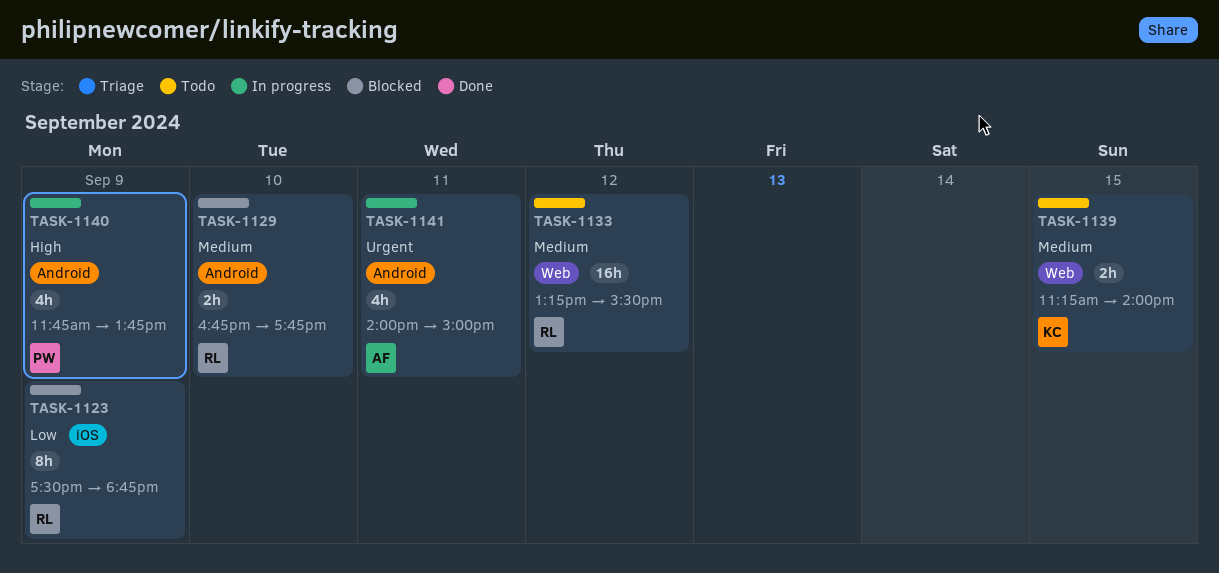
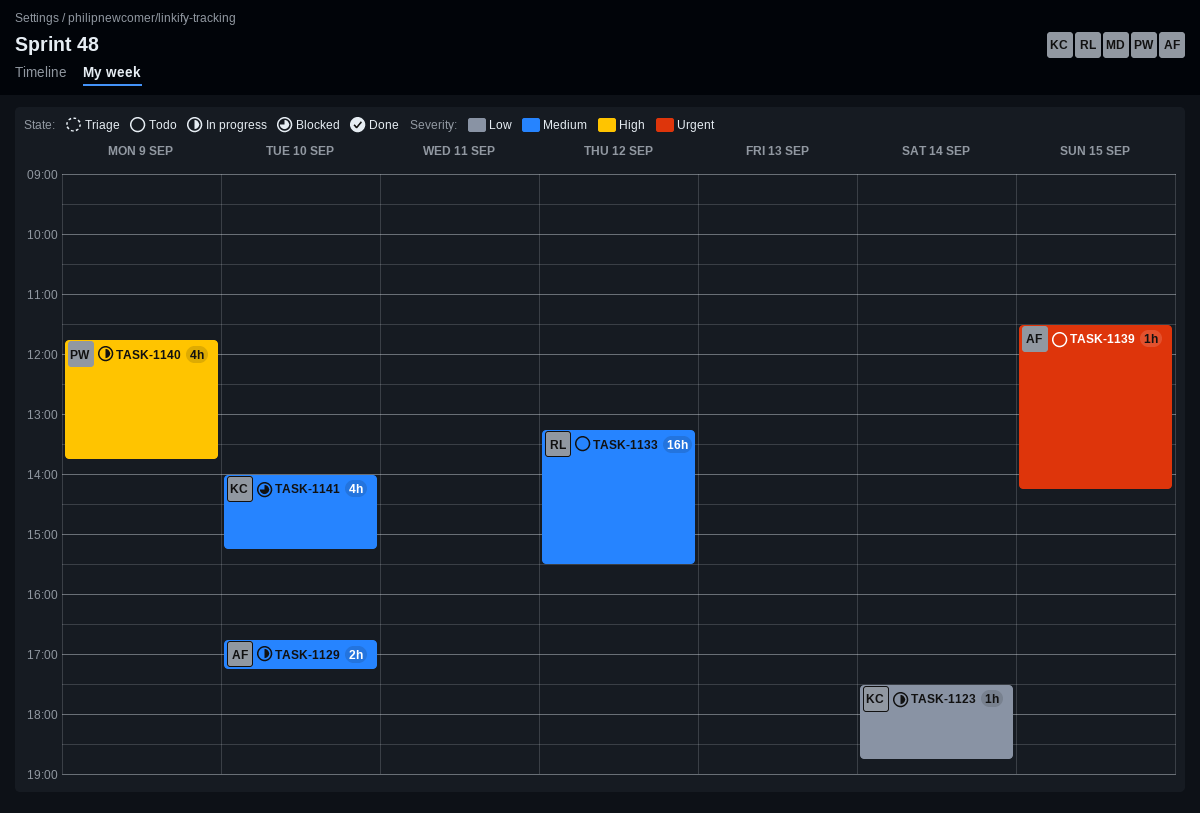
TASK-1123, status: Blocked -> In progress
TASK-1123, owner: RL -> KC
TASK-1123, estimate: 8h -> 1h
TASK-1123, day: Sep 9 -> Sep 14
TASK-1129, status: Blocked -> In progress
TASK-1129, owner: RL -> AF
TASK-1129, ends: 17:45 -> 17:15
TASK-1139, owner: KC -> AF
TASK-1139, priority: Medium -> Urgent
TASK-1139, estimate: 2h -> 1h
TASK-1139, begins: 11:15 -> 11:30
TASK-1139, ends: 14:00 -> 14:15
TASK-1141, status: In progress -> Blocked
TASK-1141, owner: AF -> KC
TASK-1141, priority: Urgent -> Medium
TASK-1141, day: Sep 11 -> Sep 10
TASK-1141, ends: 15:00 -> 15:15

